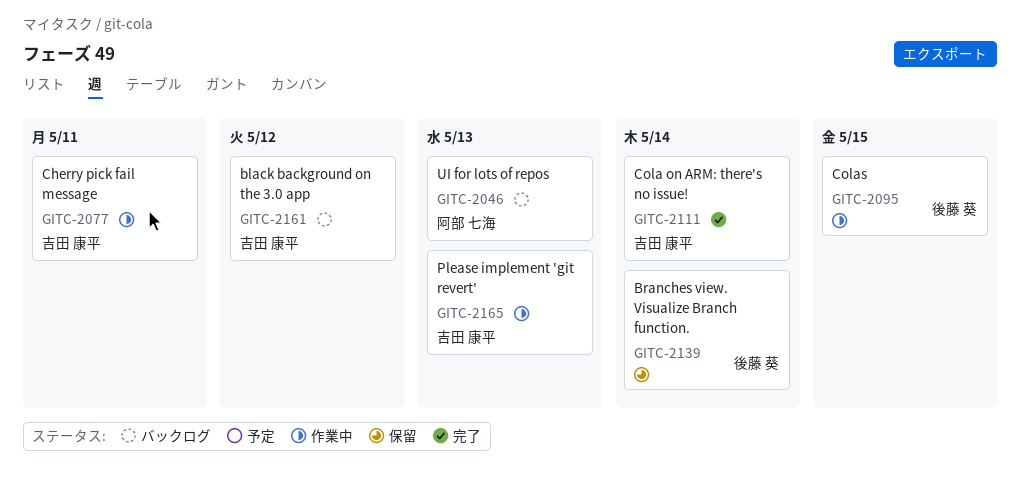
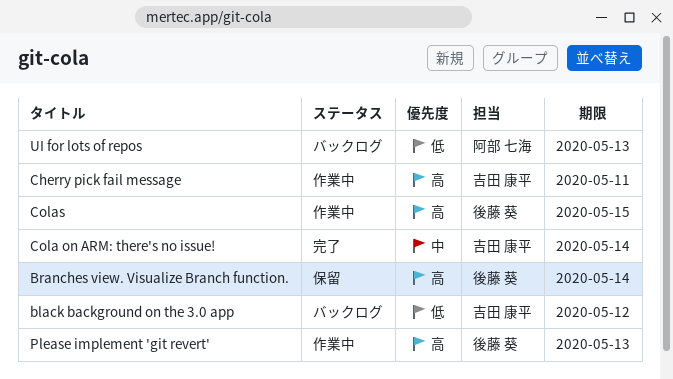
Please implement 'git revert', owner: 吉田 康平 -> 後藤 葵

